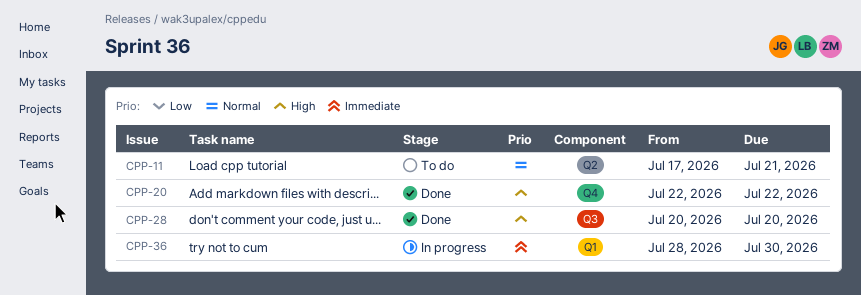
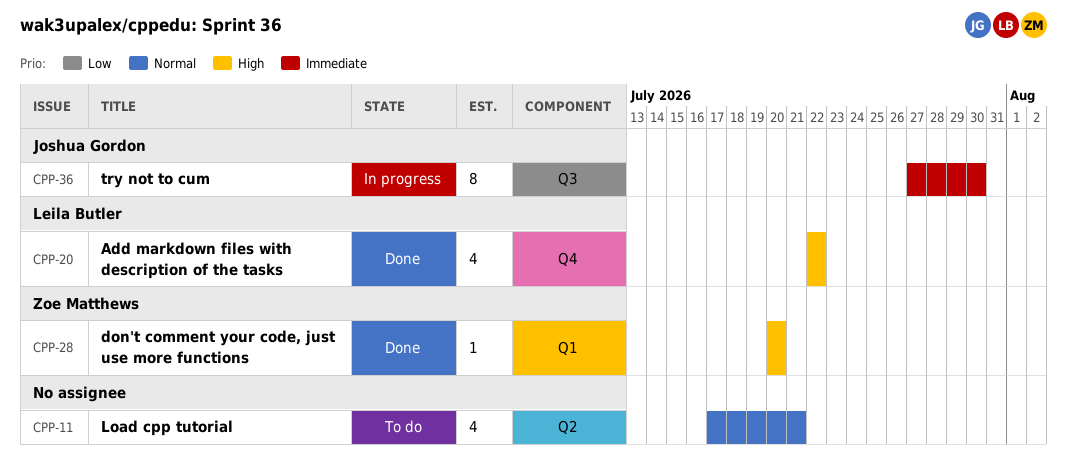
CPP-28, label: Q3 -> Q1
CPP-36, label: Q1 -> Q3
CPP-36, start: Jul 28 -> Jul 27

